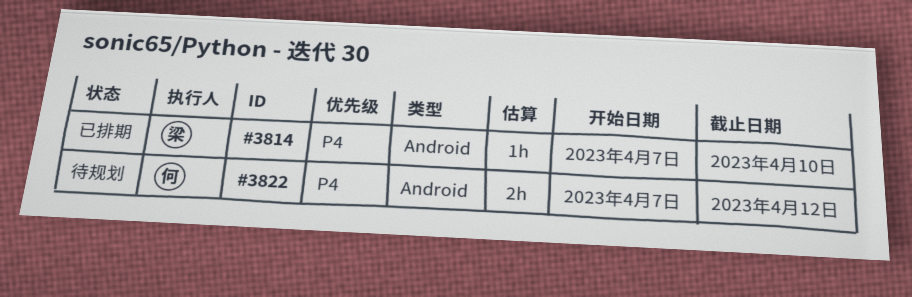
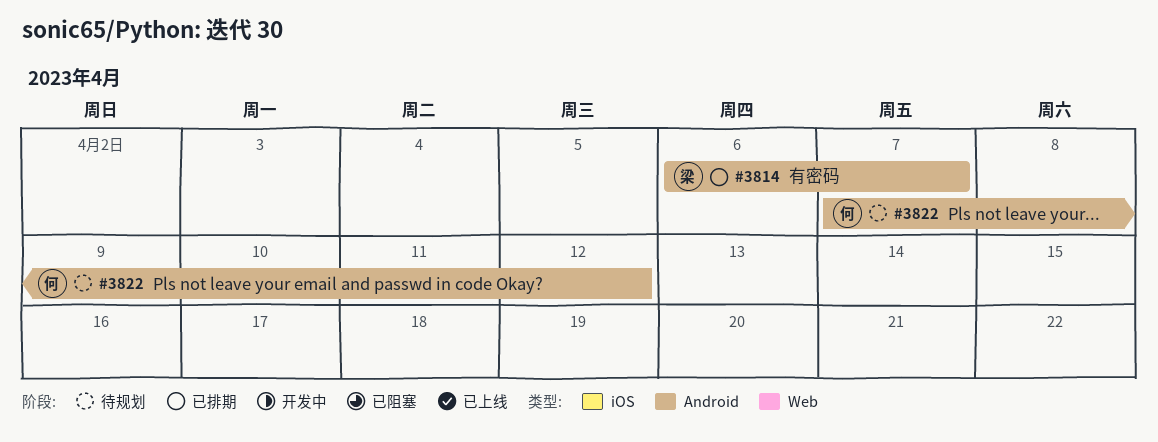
#3814, start: Apr 7 -> Apr 6
#3814, due: Apr 10 -> Apr 7

